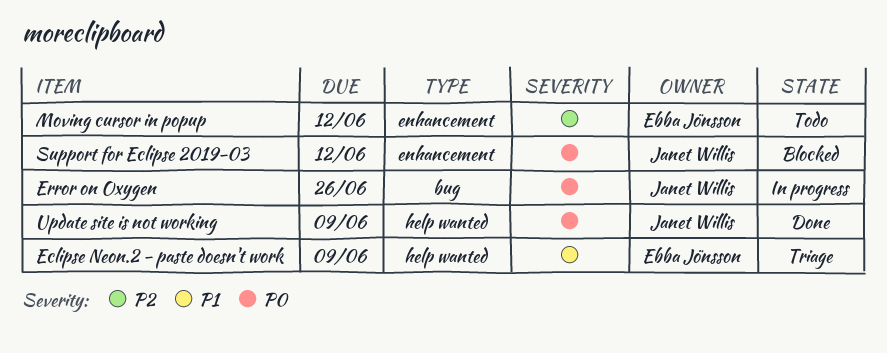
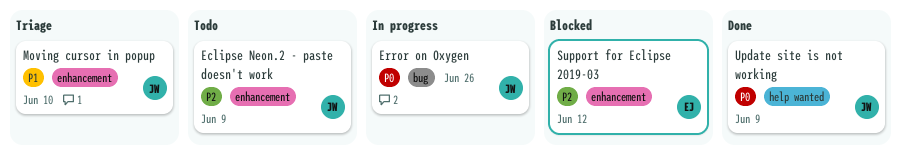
Eclipse Neon.2 - paste doesn't work, status: Triage -> Todo
Eclipse Neon.2 - paste doesn't work, owner: Ebba Jönsson -> Janet Willis
Eclipse Neon.2 - paste doesn't work, priority: P1 -> P2
Eclipse Neon.2 - paste doesn't work, label: help wanted -> enhancement
Moving cursor in popup, status: Todo -> Triage
Moving cursor in popup, owner: Ebba Jönsson -> Janet Willis
Moving cursor in popup, priority: P2 -> P1
Moving cursor in popup, due: Jun 12 -> Jun 10
Support for Eclipse 2019-03, owner: Janet Willis -> Ebba Jönsson
Support for Eclipse 2019-03, priority: P0 -> P2

